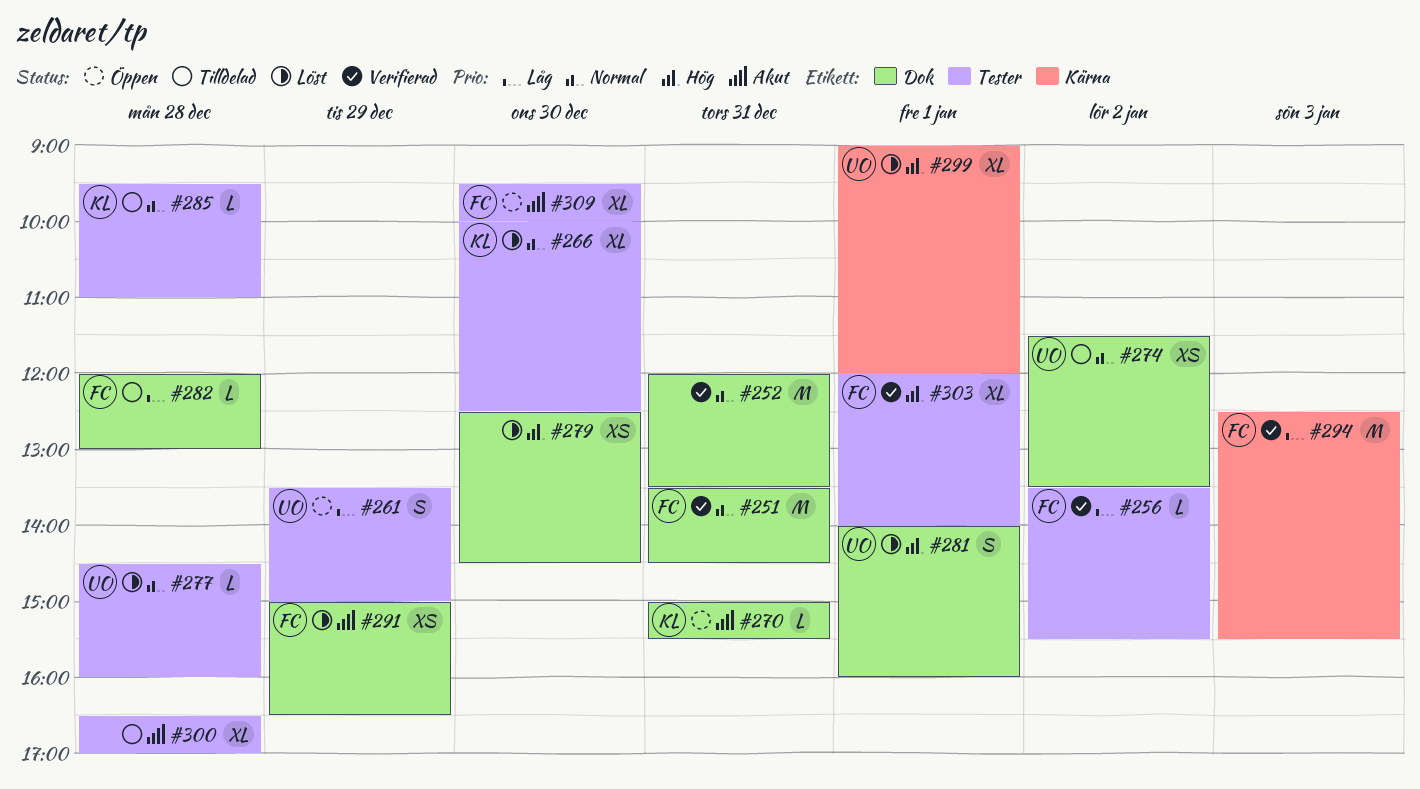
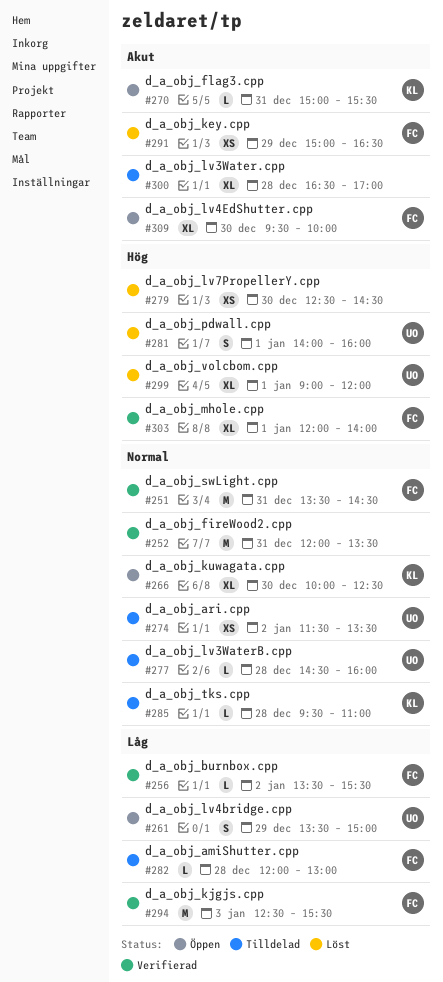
#266, status: Löst -> Öppen
#277, status: Löst -> Tilldelad

